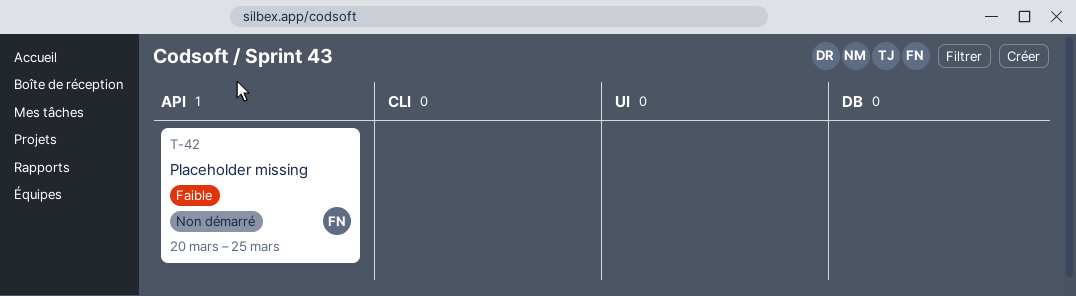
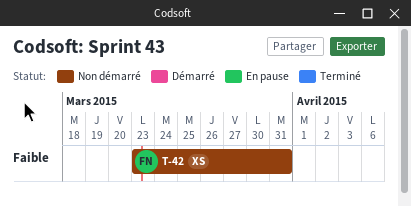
T-42, start: Mar 20 -> Mar 23
T-42, due: Mar 25 -> Mar 31

